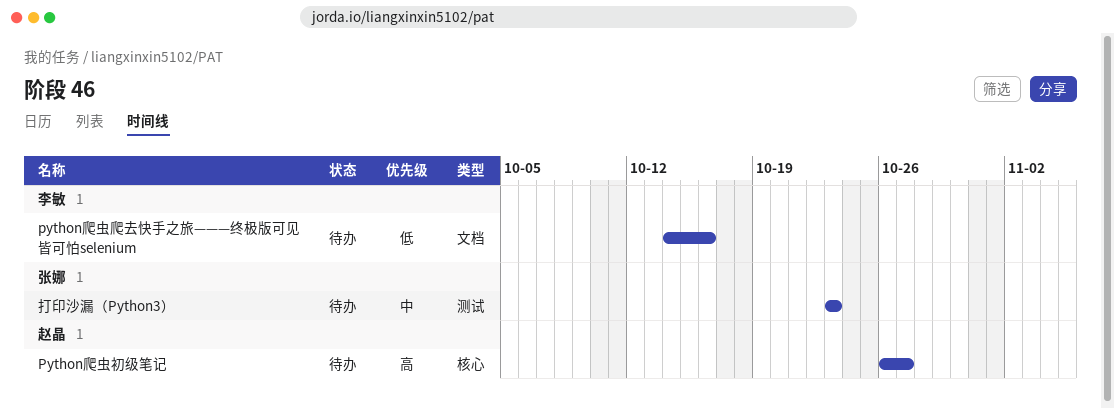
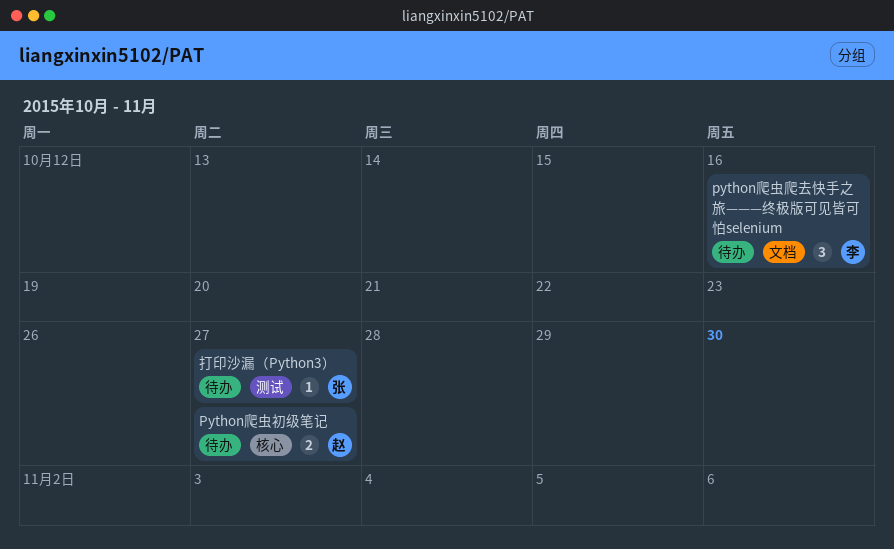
打印沙漏（Python3）, due: Oct 23 -> Oct 27

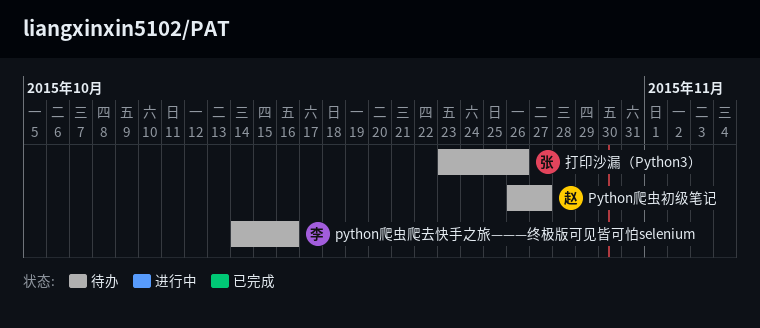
打印沙漏（Python3）, due: Oct 27 -> Oct 26

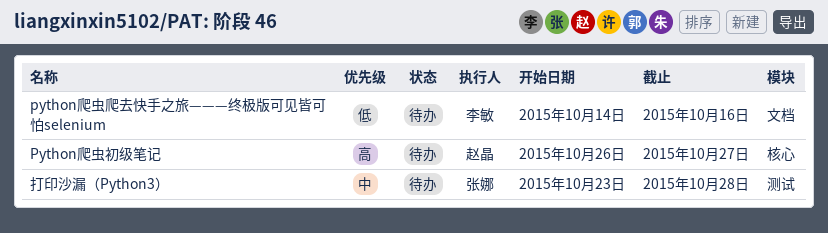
打印沙漏（Python3）, due: Oct 26 -> Oct 28

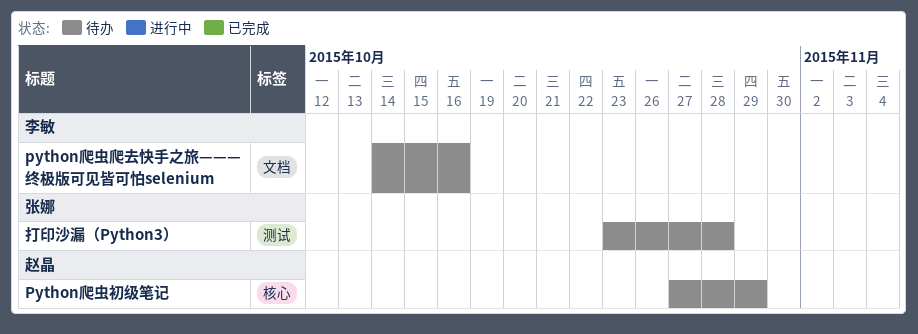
Python爬虫初级笔记, start: Oct 26 -> Oct 27
Python爬虫初级笔记, due: Oct 27 -> Oct 29

